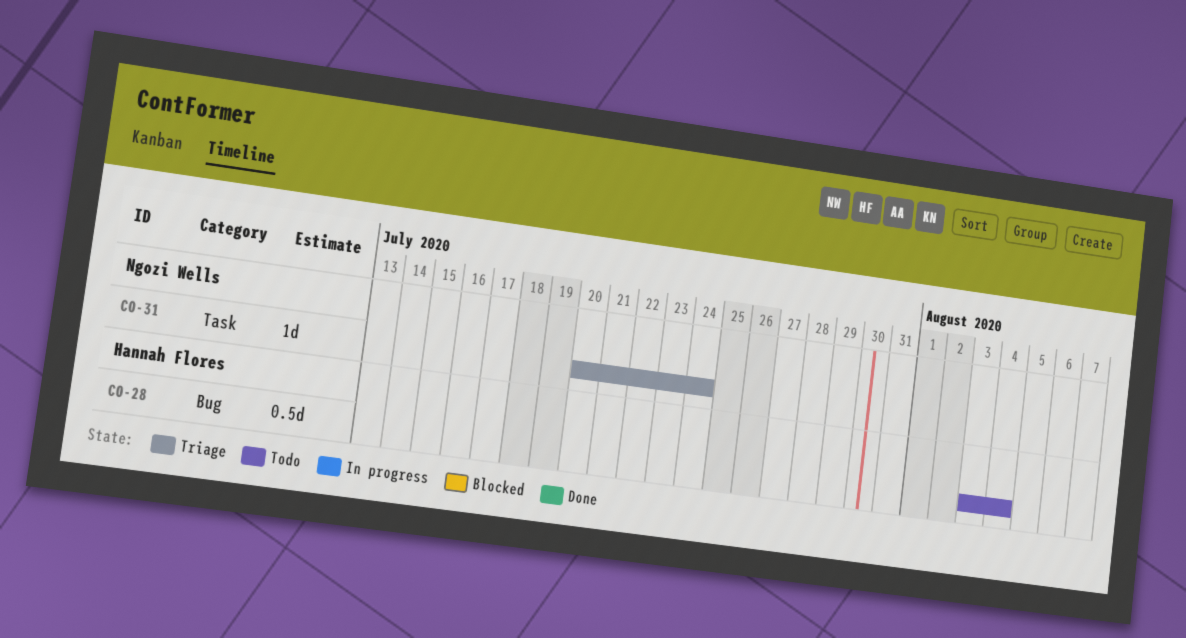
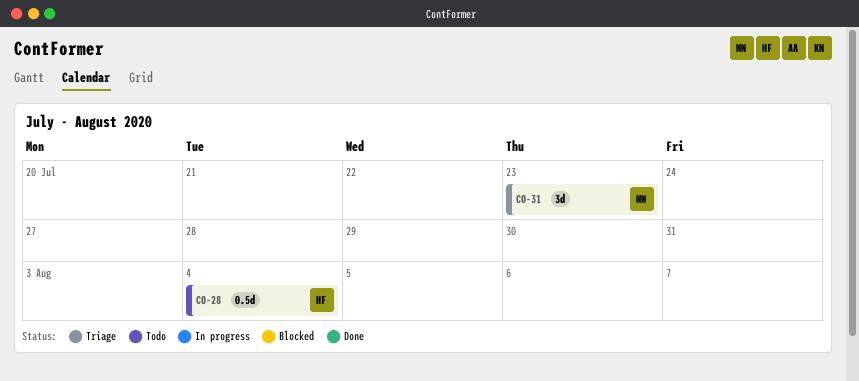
CO-31, estimate: 1d -> 3d
CO-31, due: Jul 24 -> Jul 23

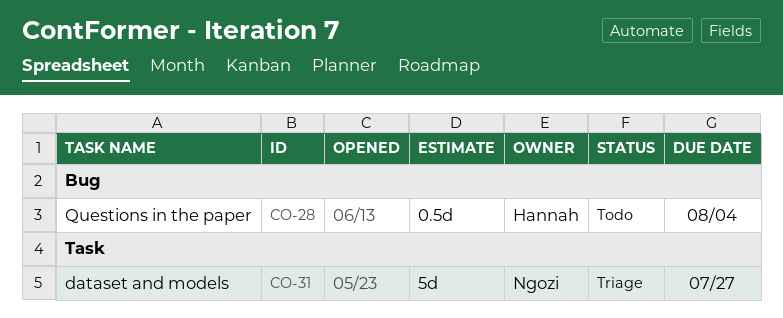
CO-31, estimate: 3d -> 5d
CO-31, due: Jul 23 -> Jul 27

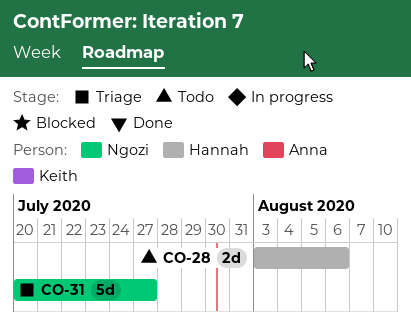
CO-28, estimate: 0.5d -> 2d
CO-28, due: Aug 4 -> Aug 6

